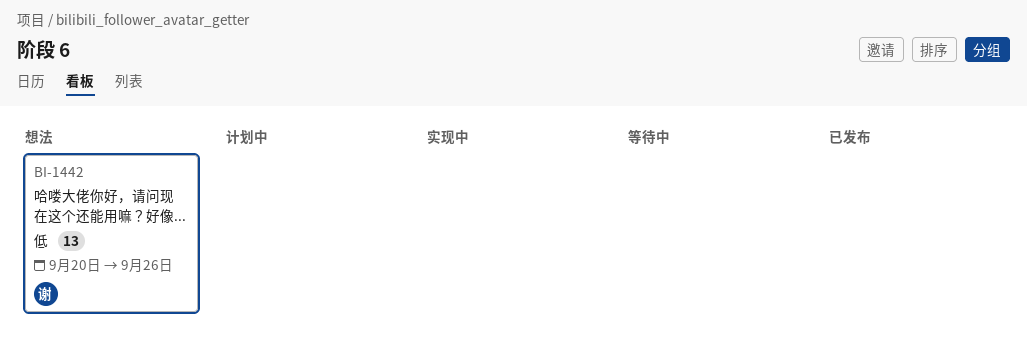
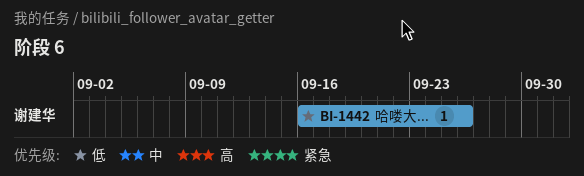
BI-1442, estimate: 13 -> 1
BI-1442, start: Sep 20 -> Sep 16

